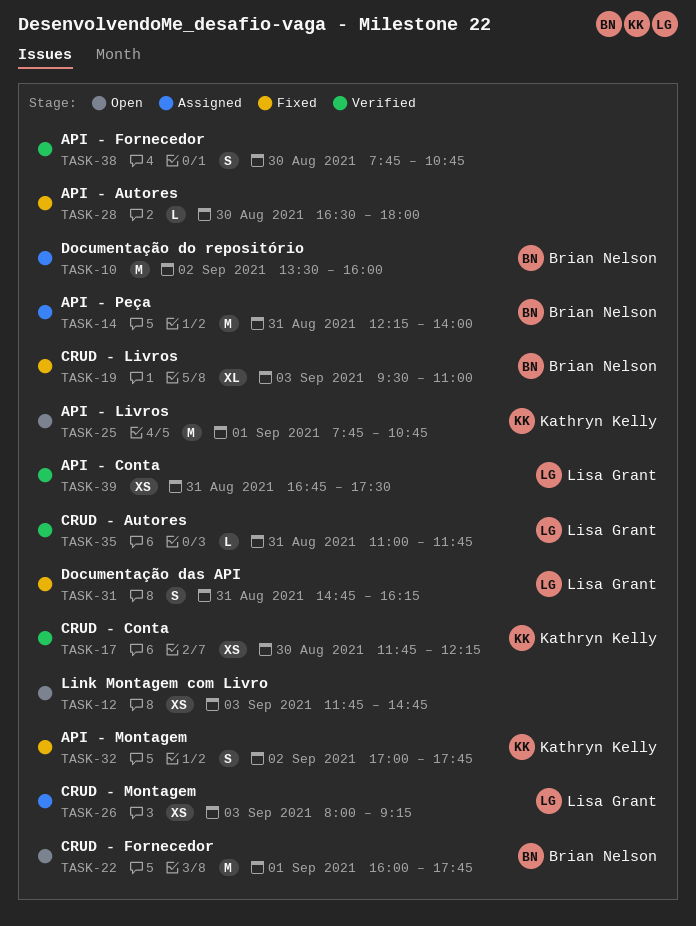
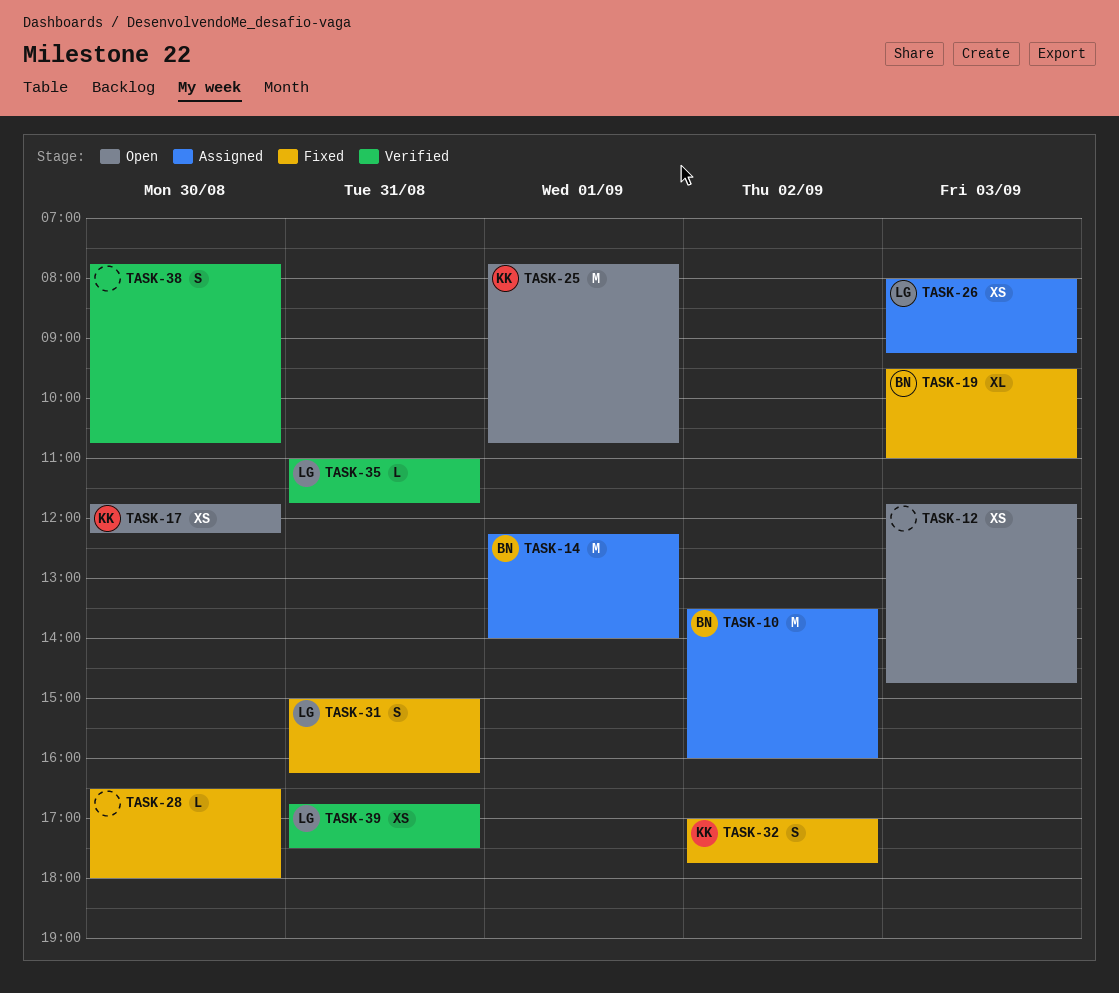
TASK-14, day: Aug 31 -> Sep 1
TASK-17, status: Verified -> Open
TASK-22: present -> none
TASK-31, begins: 14:45 -> 15:00

